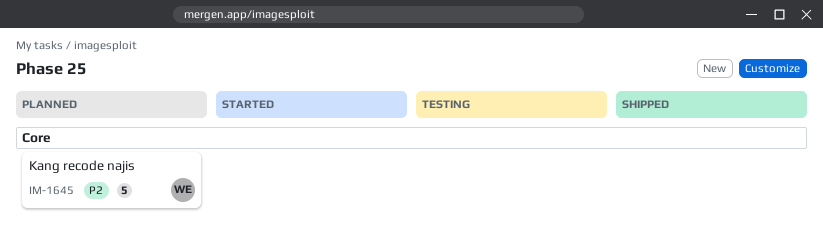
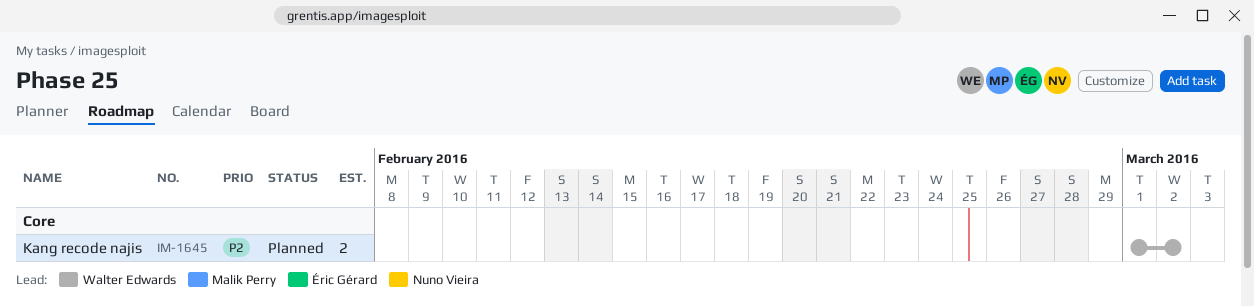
IM-1645, estimate: 5 -> 2

